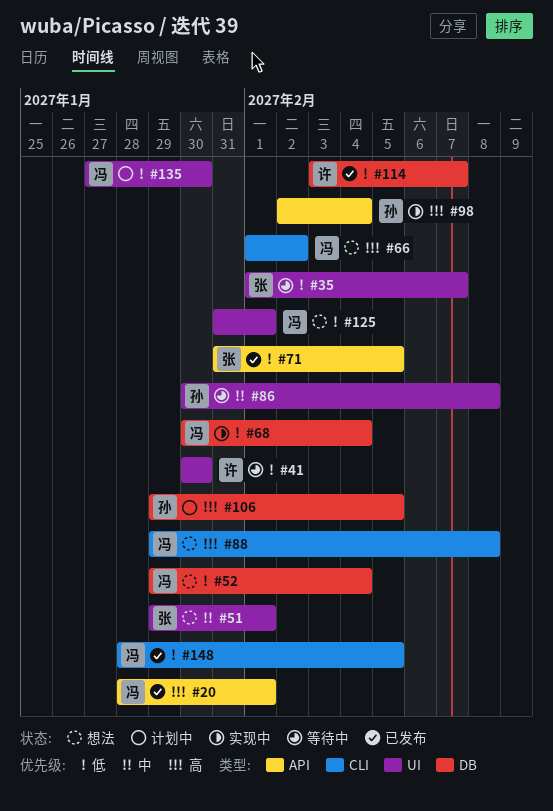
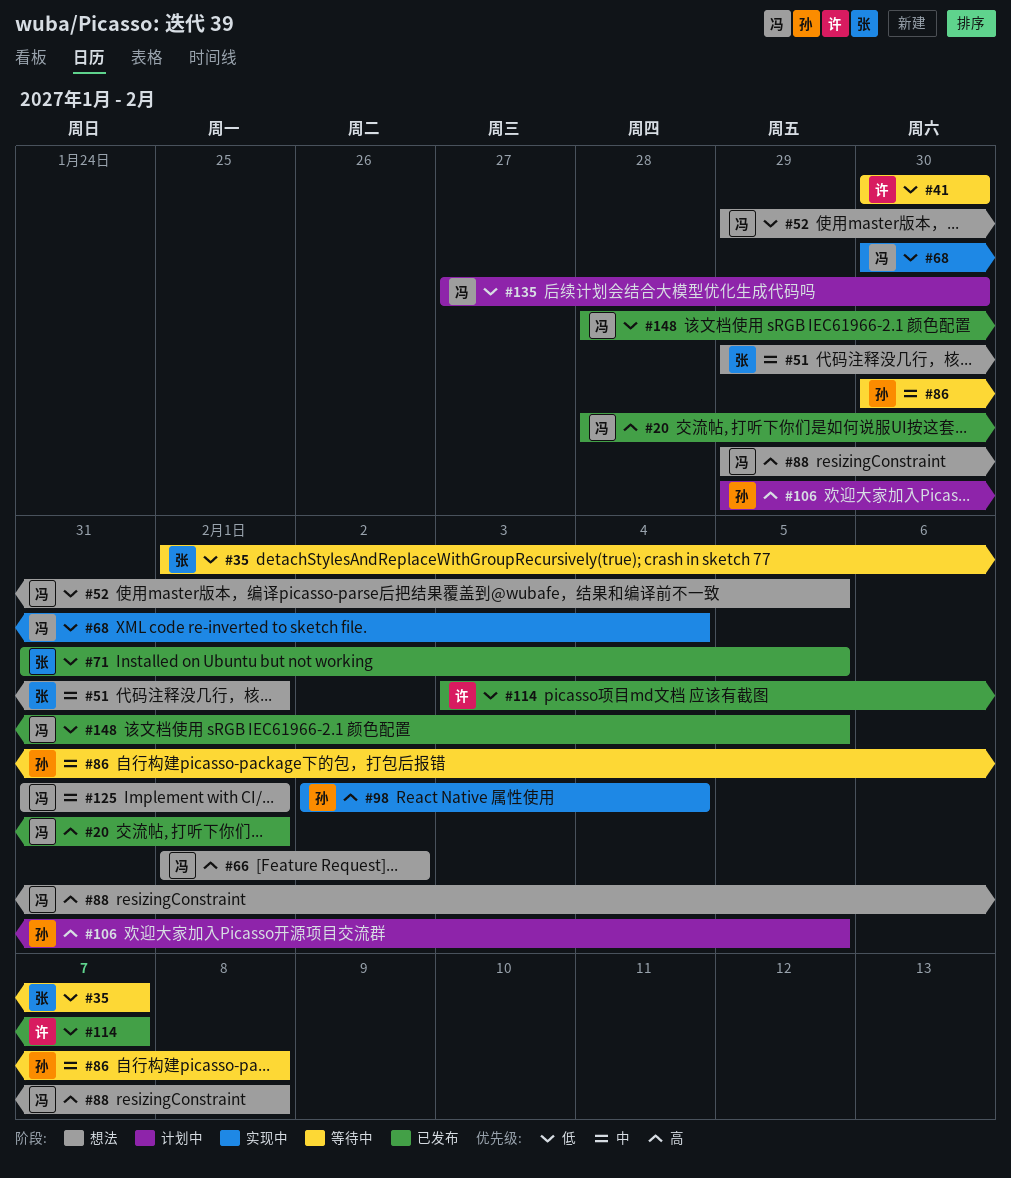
#52, due: Feb 4 -> Feb 5
#125, priority: 低 -> 中

